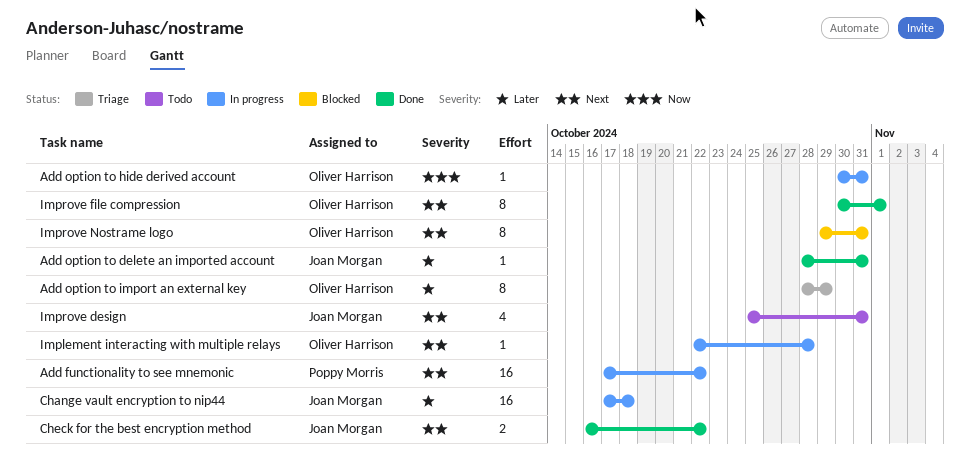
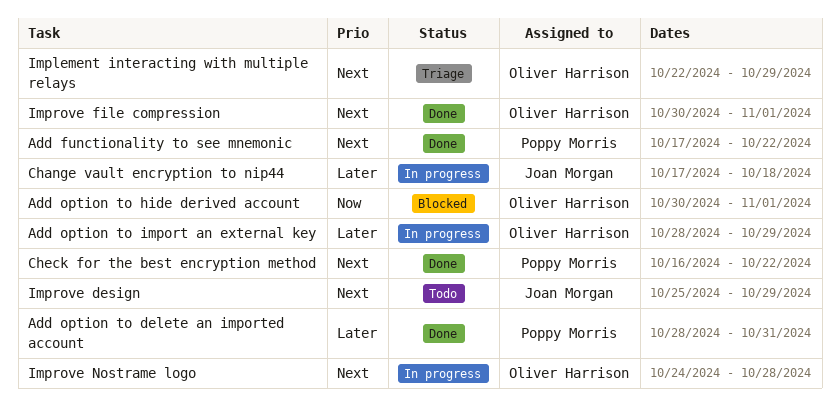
Add functionality to see mnemonic, status: In progress -> Done
Add option to delete an imported account, owner: Joan Morgan -> Poppy Morris
Add option to hide derived account, status: In progress -> Blocked
Add option to hide derived account, due: Oct 31 -> Nov 1
Add option to import an external key, status: Triage -> In progress
Check for the best encryption method, owner: Joan Morgan -> Poppy Morris
Implement interacting with multiple relays, status: In progress -> Triage
Implement interacting with multiple relays, due: Oct 28 -> Oct 29
Improve design, due: Oct 31 -> Oct 29
Improve Nostrame logo, status: Blocked -> In progress
Improve Nostrame logo, start: Oct 29 -> Oct 24
Improve Nostrame logo, due: Oct 31 -> Oct 28

